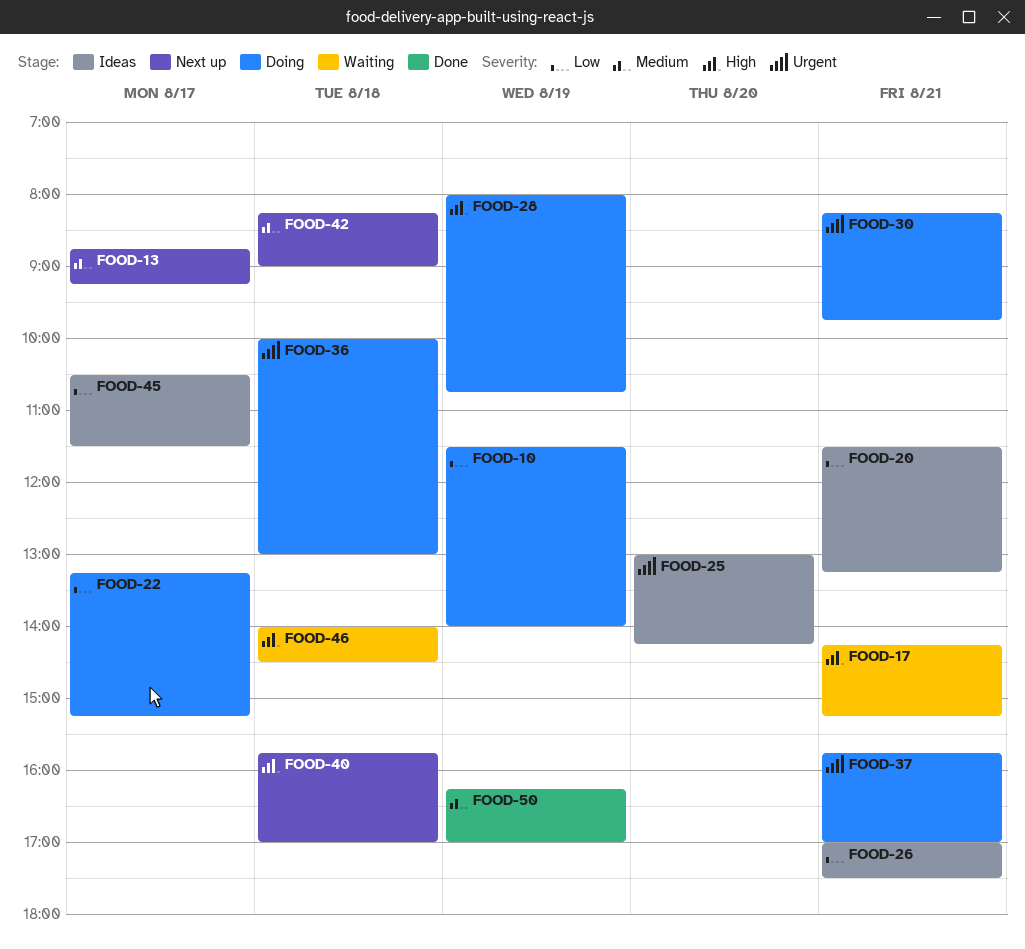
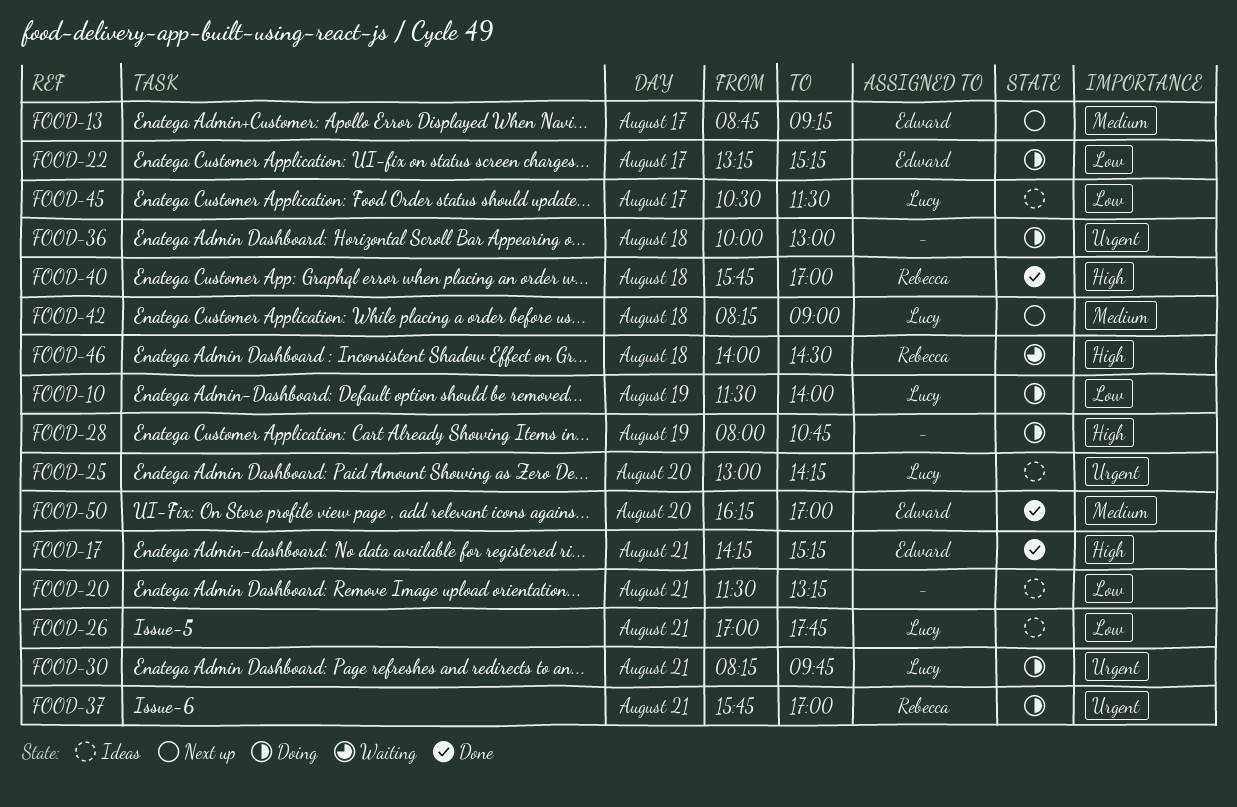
FOOD-17, status: Waiting -> Done
FOOD-26, ends: 17:30 -> 17:45
FOOD-40, status: Next up -> Done
FOOD-50, day: Aug 19 -> Aug 20

